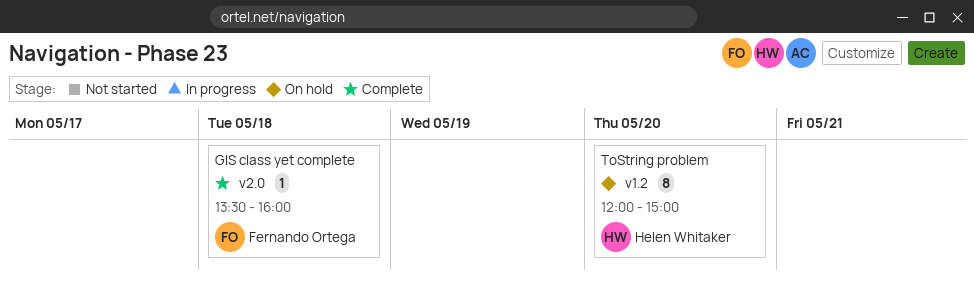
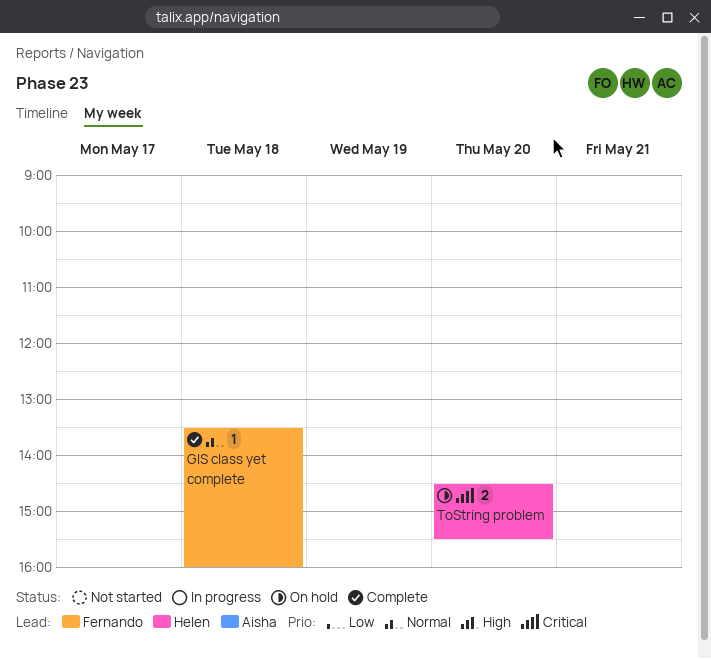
ToString problem, estimate: 8 -> 2
ToString problem, begins: 12:00 -> 14:30
ToString problem, ends: 15:00 -> 15:30

